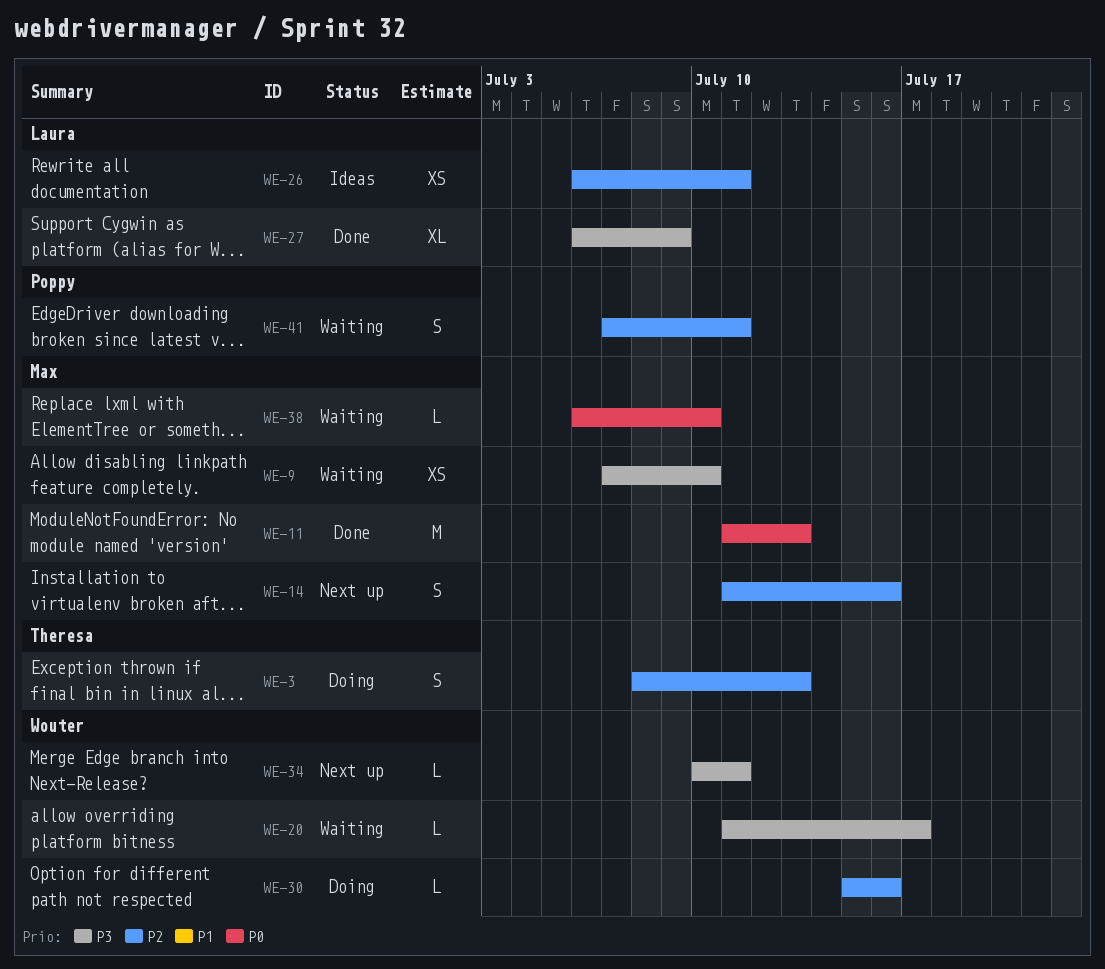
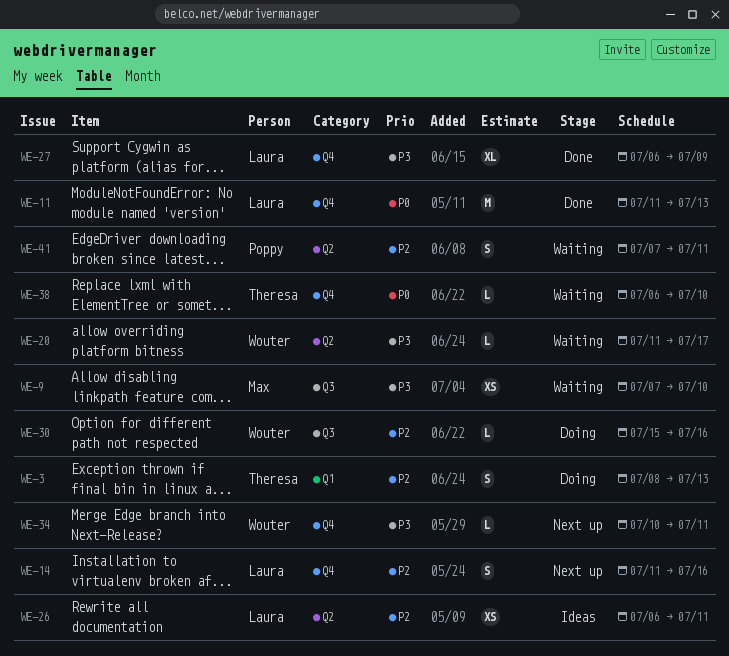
WE-11, owner: Max -> Laura
WE-14, owner: Max -> Laura
WE-38, owner: Max -> Theresa

